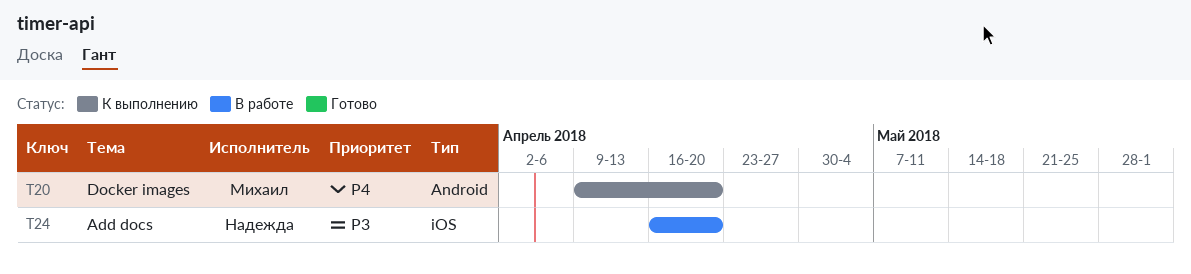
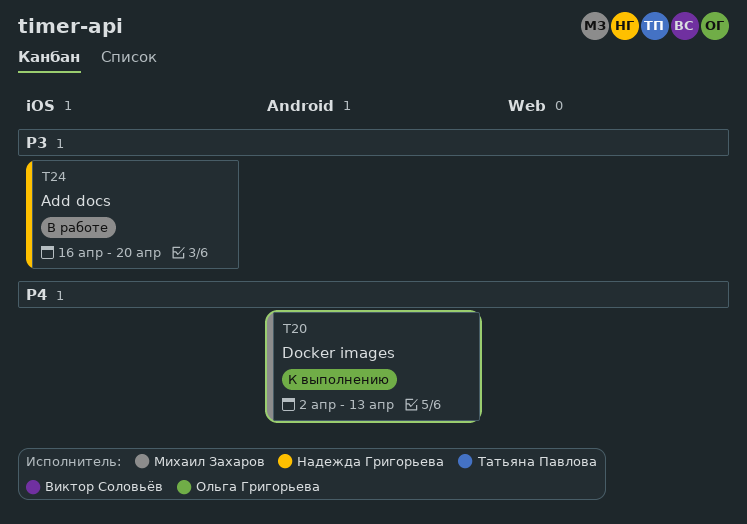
T20, start: Apr 9 -> Apr 2
T20, due: Apr 20 -> Apr 13

